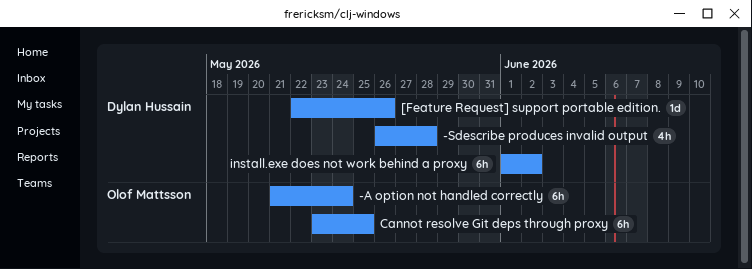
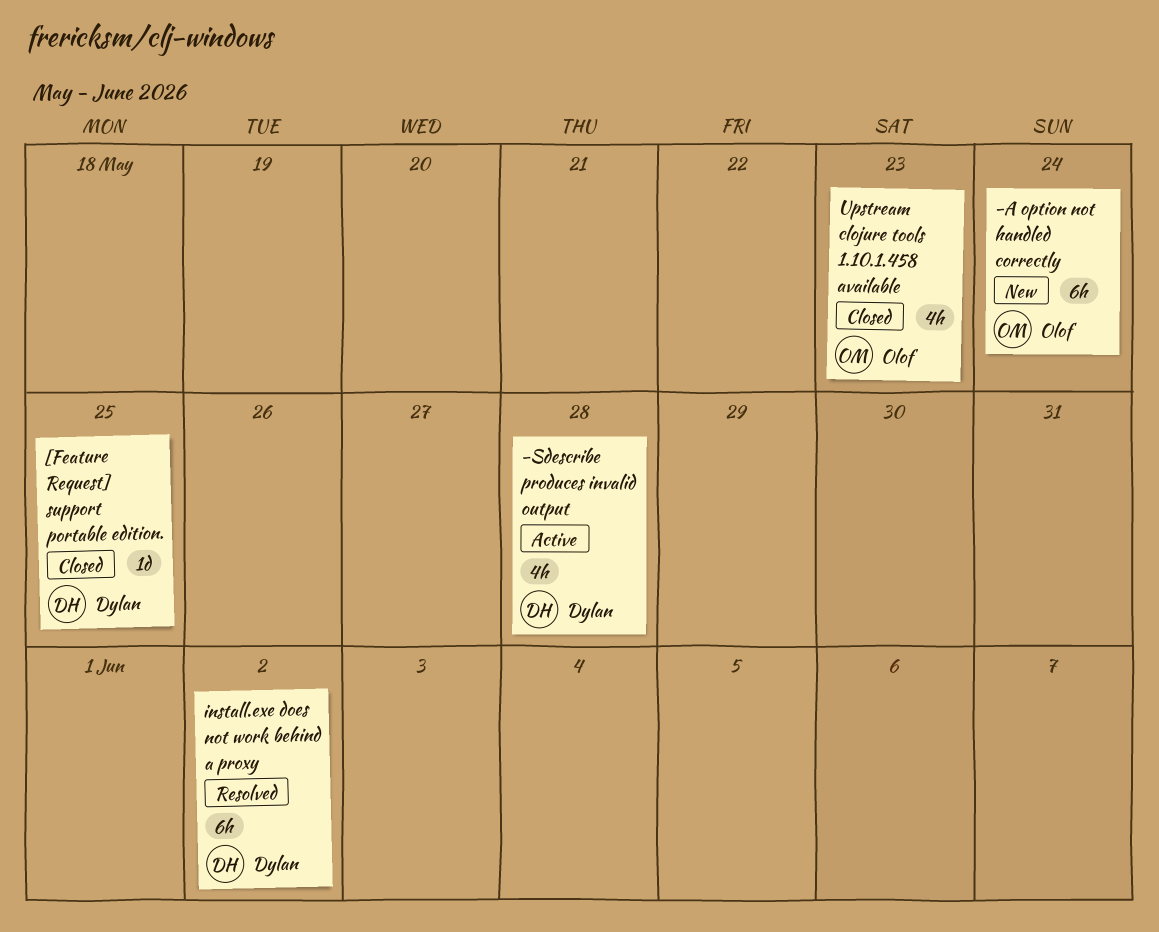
[Feature Request] support portable edition., due: May 26 -> May 25
Cannot resolve Git deps through proxy: present -> none
Upstream clojure tools 1.10.1.458 available: none -> present

